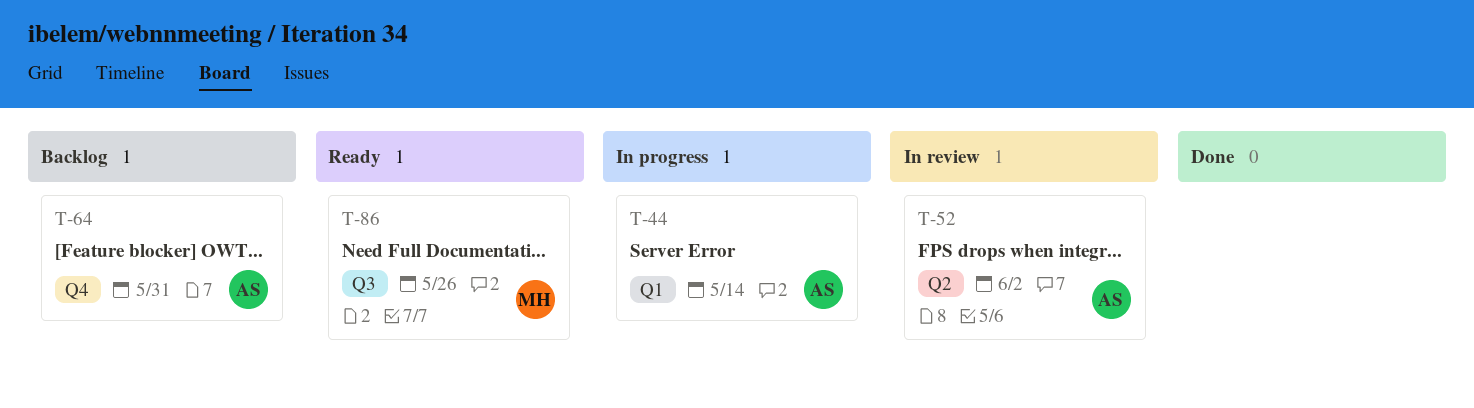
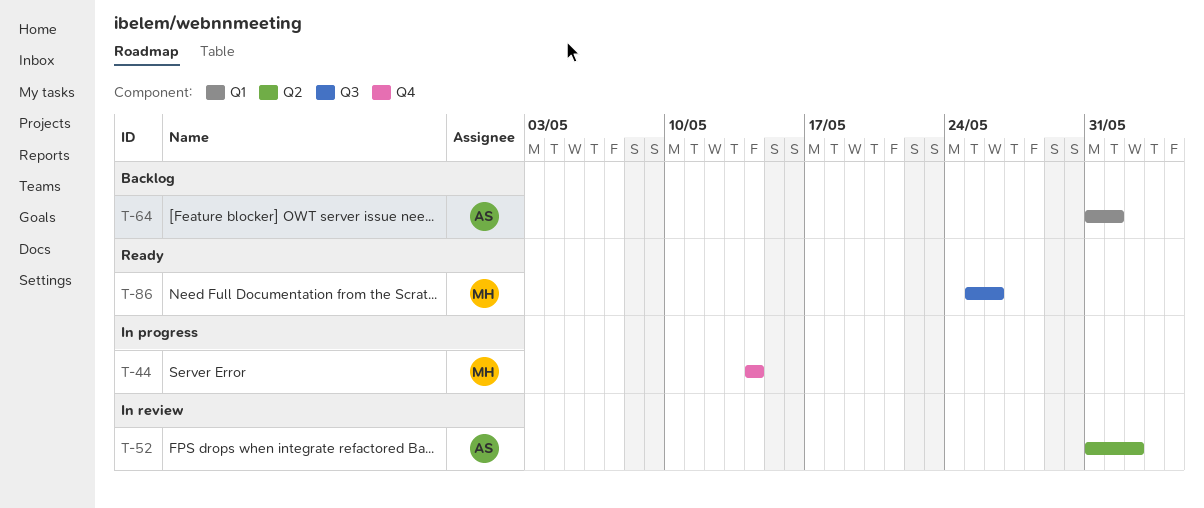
T-44, owner: AS -> MH
T-44, label: Q1 -> Q4
T-64, label: Q4 -> Q1
T-64, due: May 31 -> Jun 1

